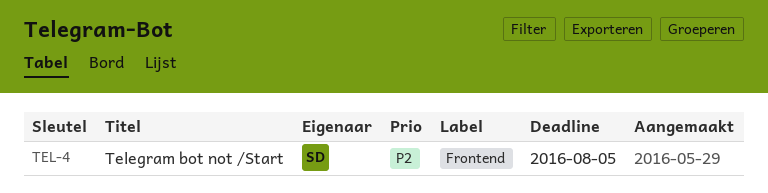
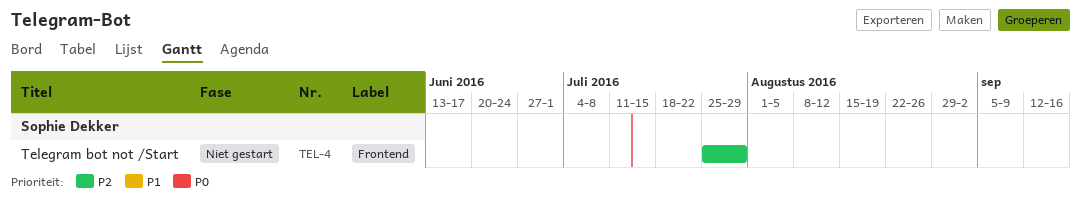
TEL-4, due: Aug 5 -> Jul 29

